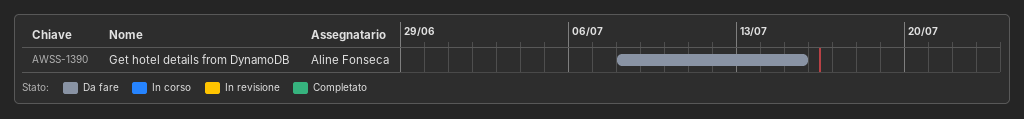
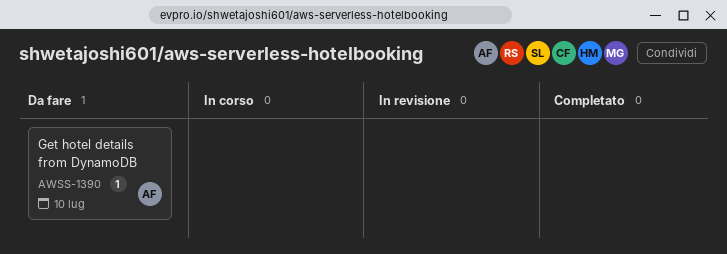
AWSS-1390, due: Jul 15 -> Jul 10

